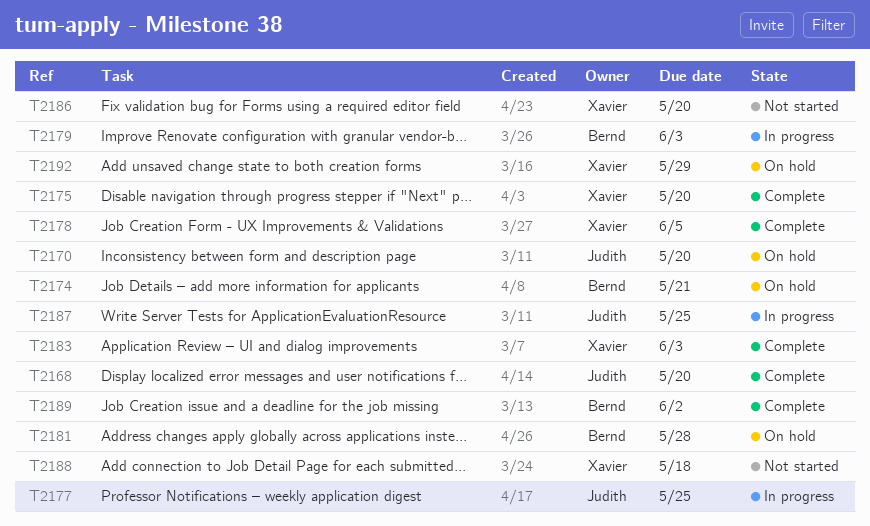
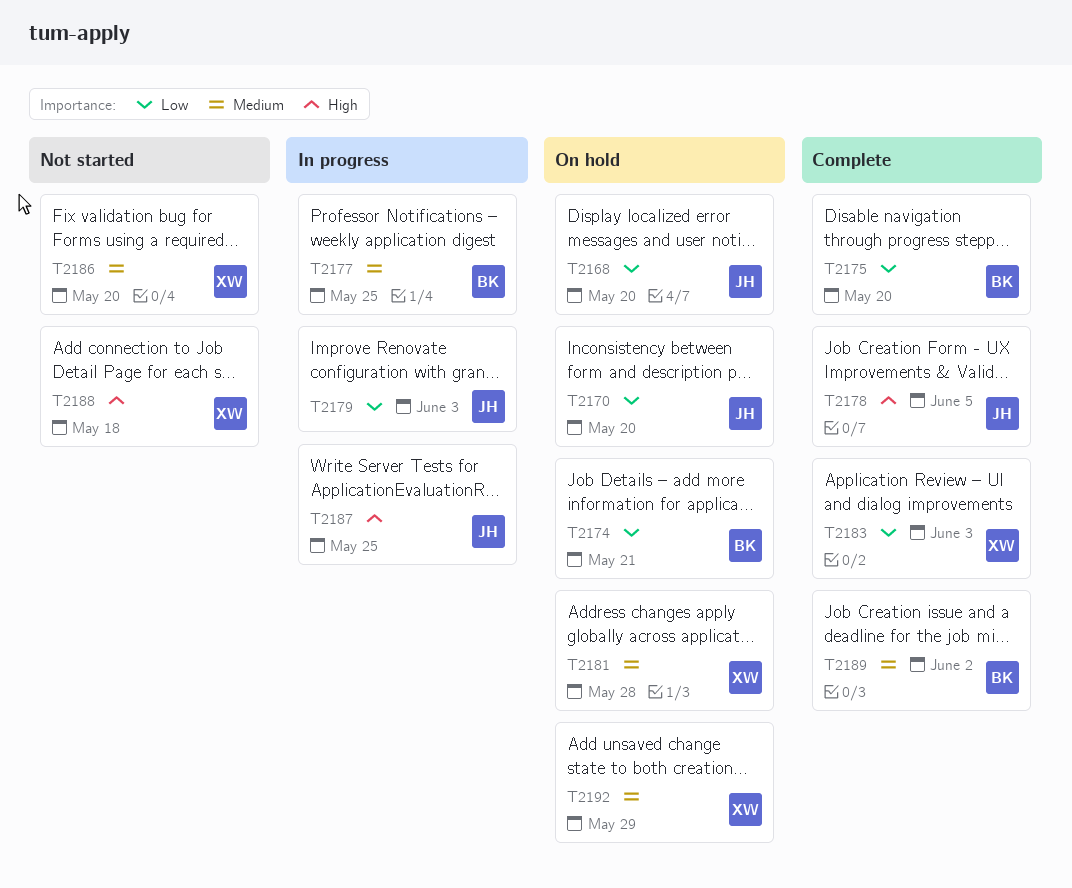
T2168, status: Complete -> On hold
T2175, owner: Xavier -> Bernd
T2177, owner: Judith -> Bernd
T2178, owner: Xavier -> Judith
T2179, owner: Bernd -> Judith
T2181, owner: Bernd -> Xavier

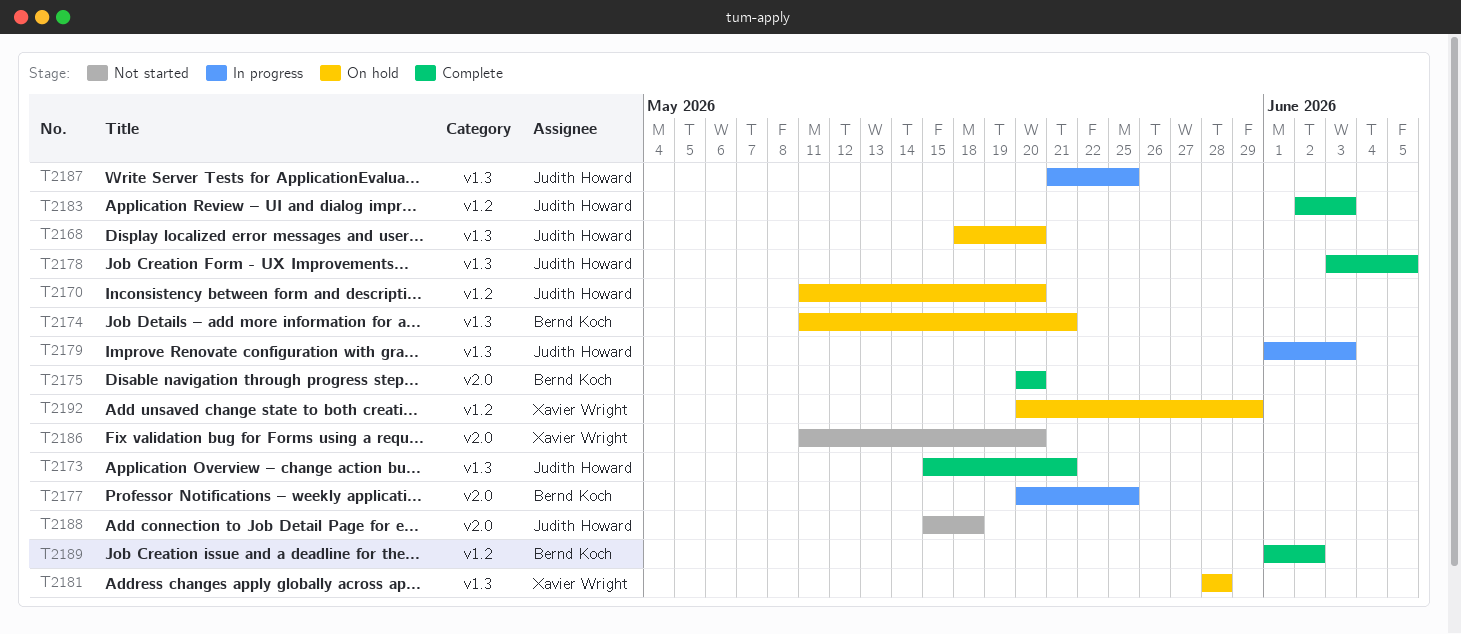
T2173: none -> present
T2183, owner: Xavier Wright -> Judith Howard
T2188, owner: Xavier Wright -> Judith Howard

